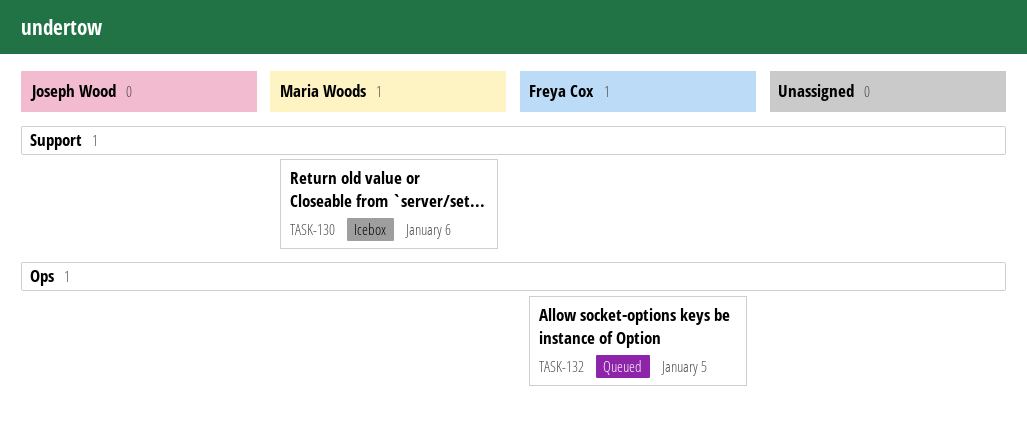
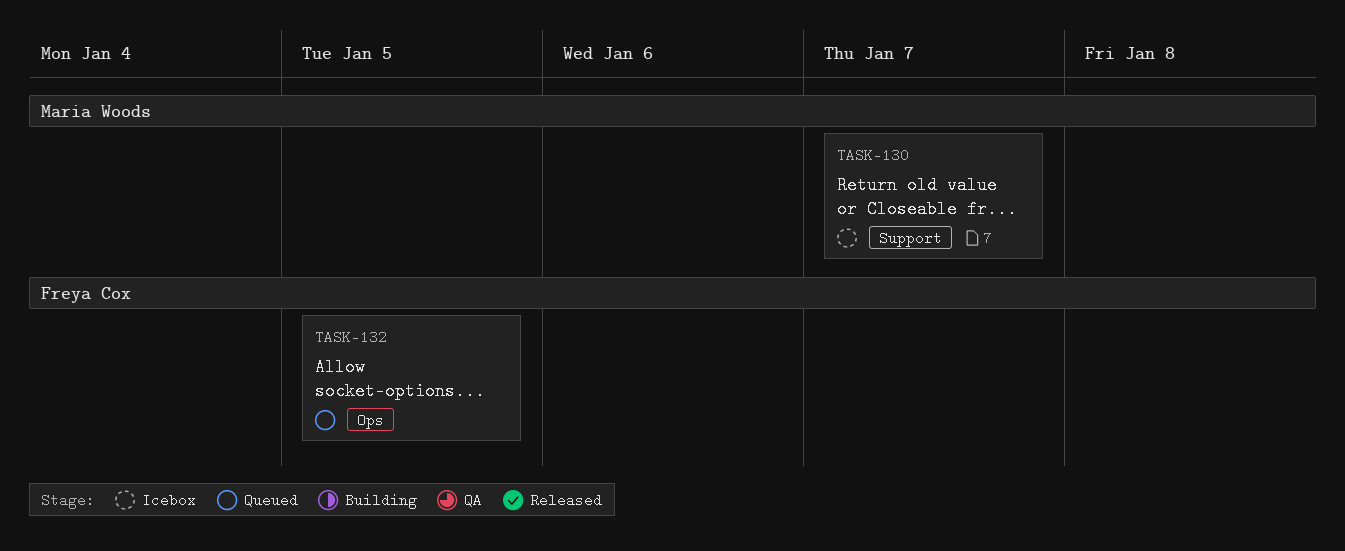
TASK-130, due: Jan 6 -> Jan 7

